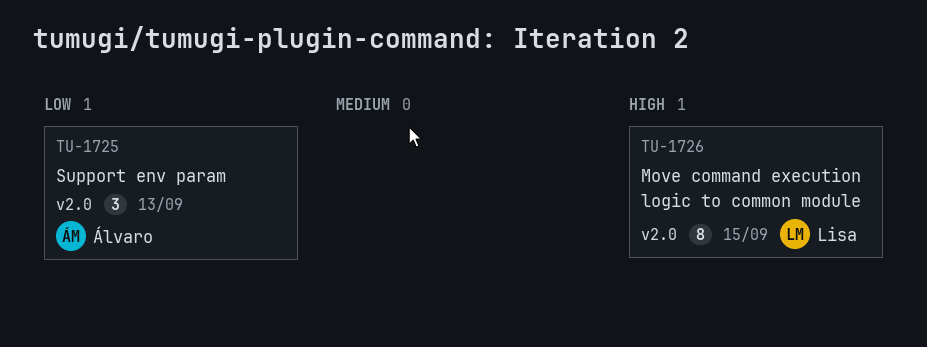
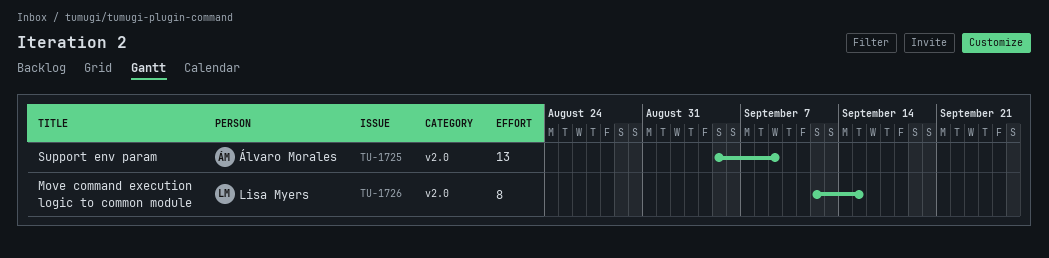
TU-1725, estimate: 3 -> 13
TU-1725, due: Sep 13 -> Sep 9

